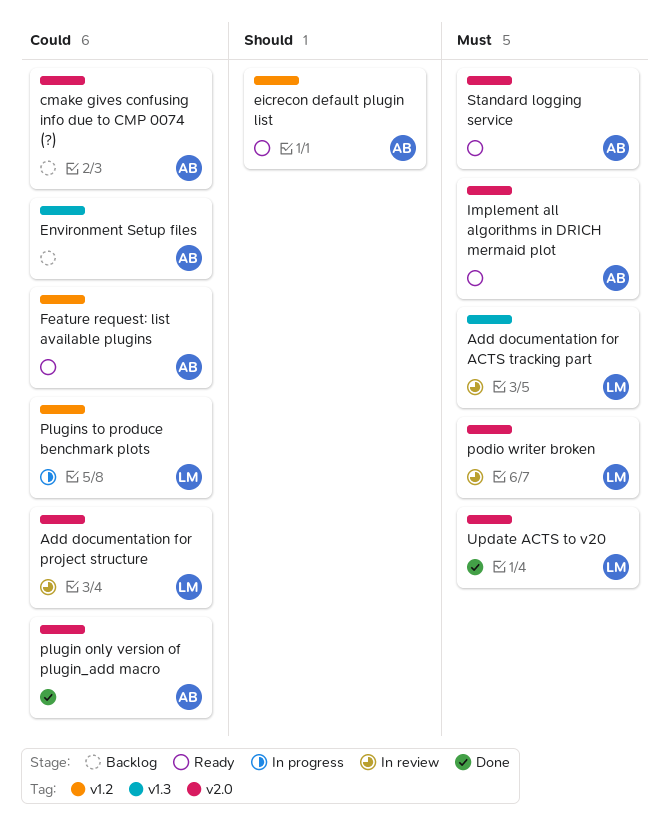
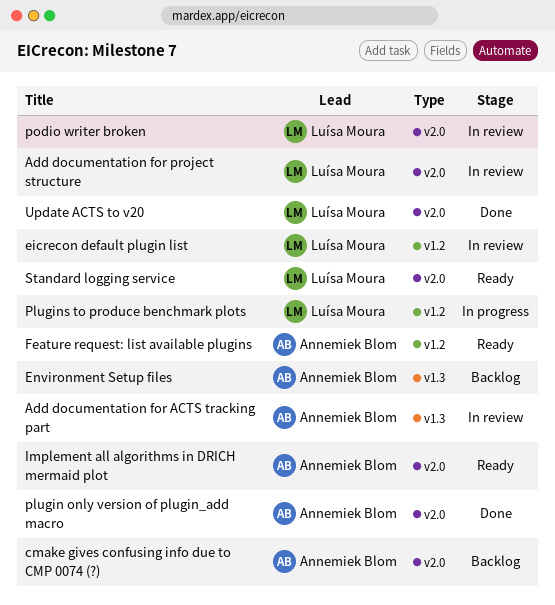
Add documentation for ACTS tracking part, owner: Luísa Moura -> Annemiek Blom
eicrecon default plugin list, status: Ready -> In review
eicrecon default plugin list, owner: Annemiek Blom -> Luísa Moura
Standard logging service, owner: Annemiek Blom -> Luísa Moura

